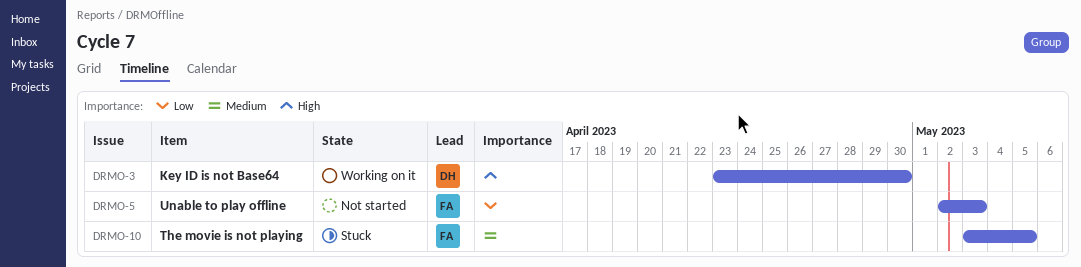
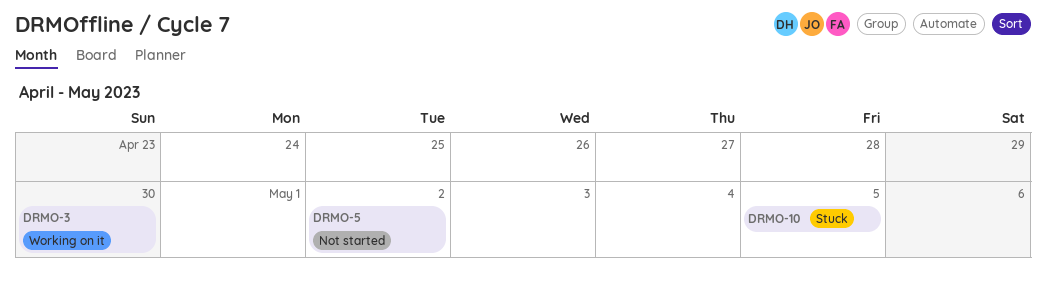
DRMO-5, due: May 3 -> May 2

